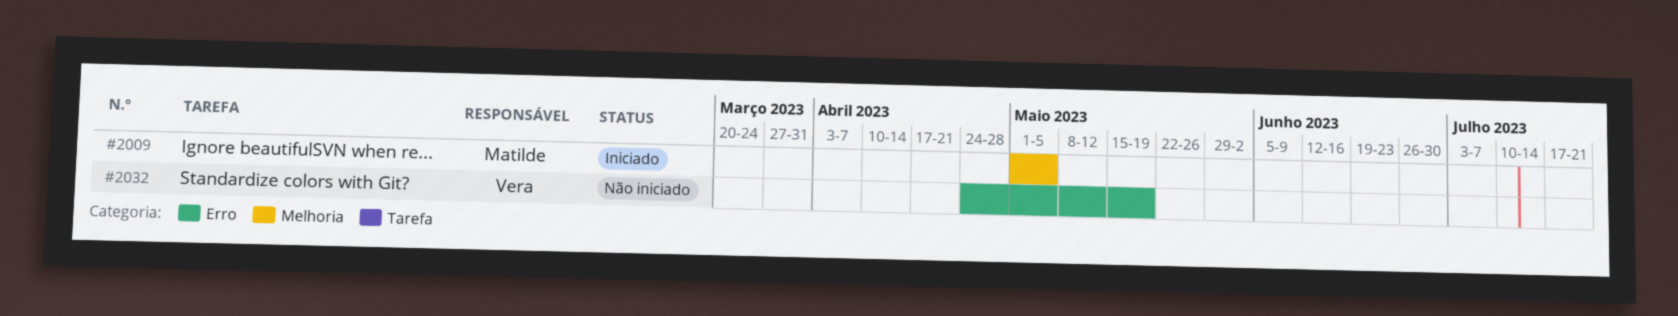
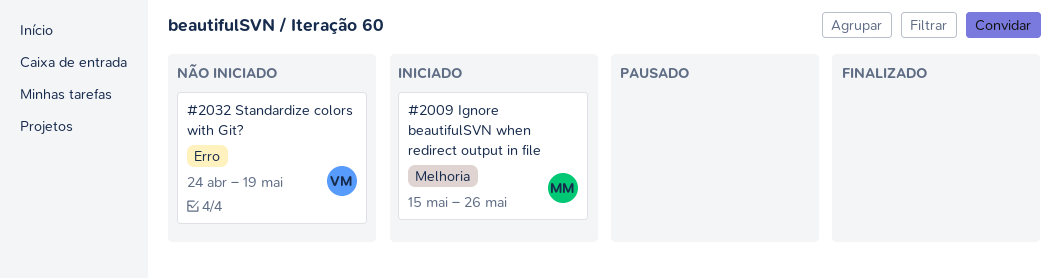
#2009, start: May 1 -> May 15
#2009, due: May 5 -> May 26

